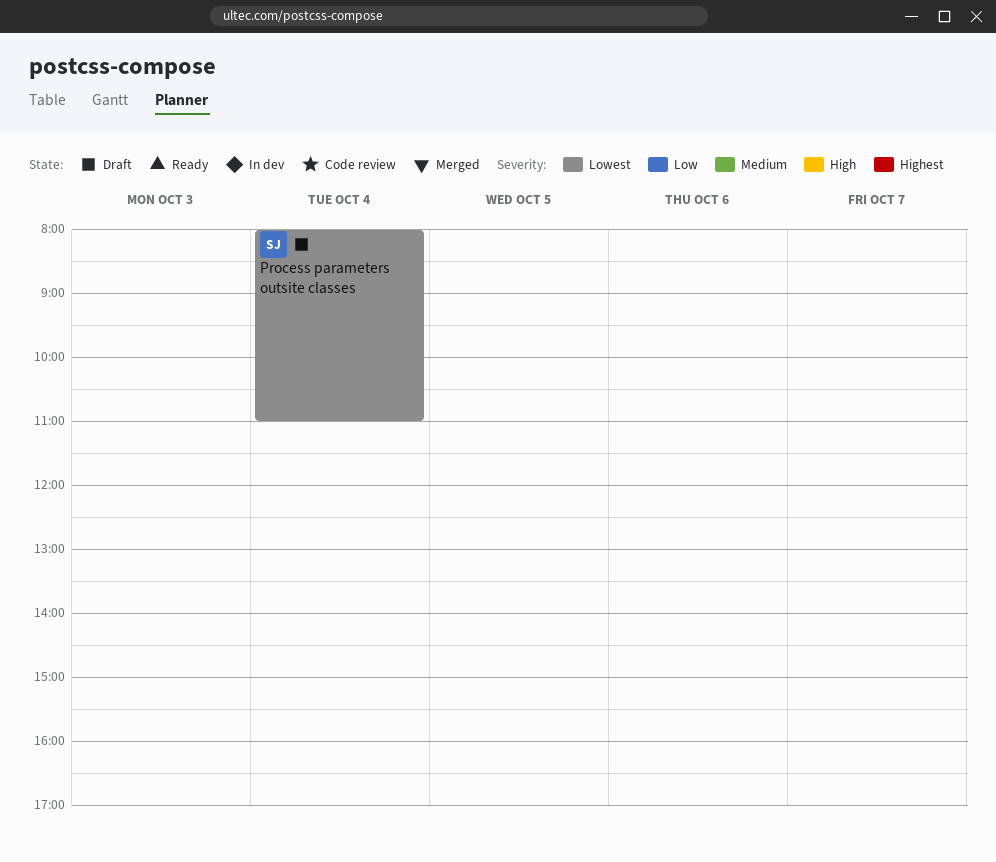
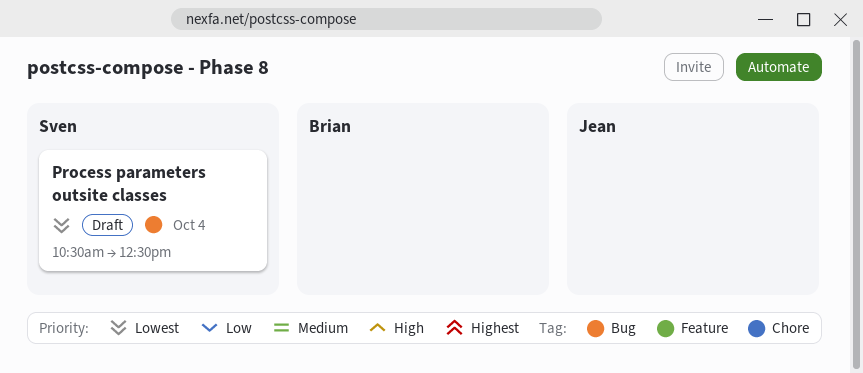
Process parameters outsite classes, begins: 08:00 -> 10:30
Process parameters outsite classes, ends: 11:00 -> 12:30

